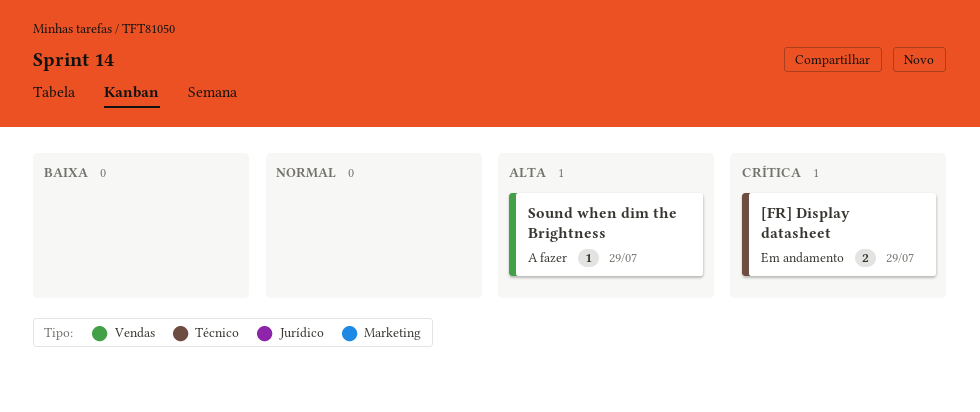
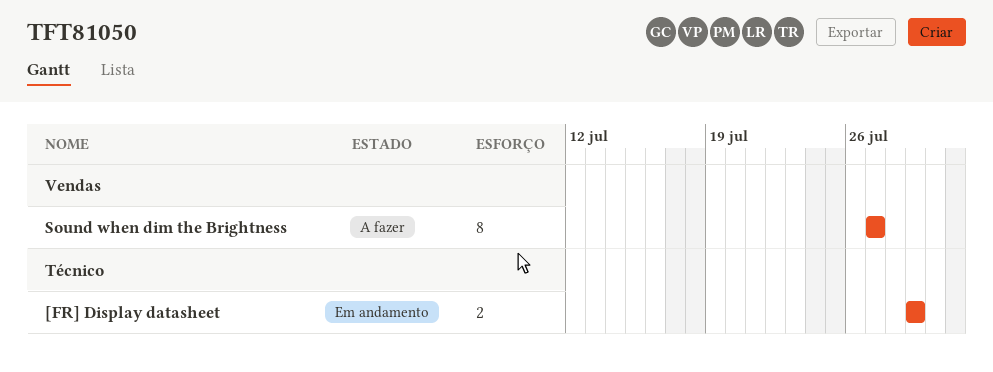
Sound when dim the Brightness, estimate: 1 -> 8
Sound when dim the Brightness, due: Jul 29 -> Jul 27

